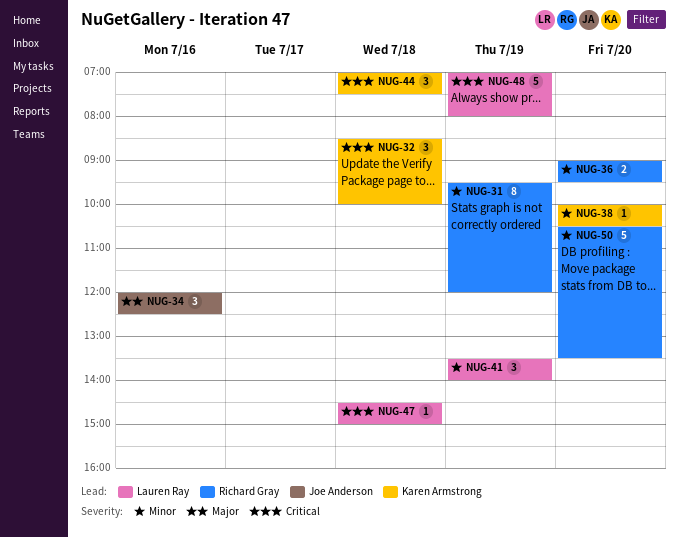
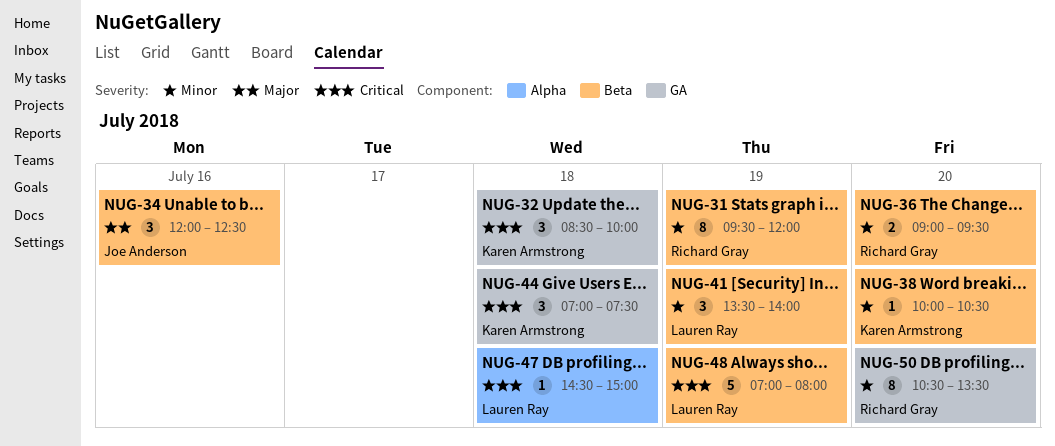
NUG-50, estimate: 5 -> 8

